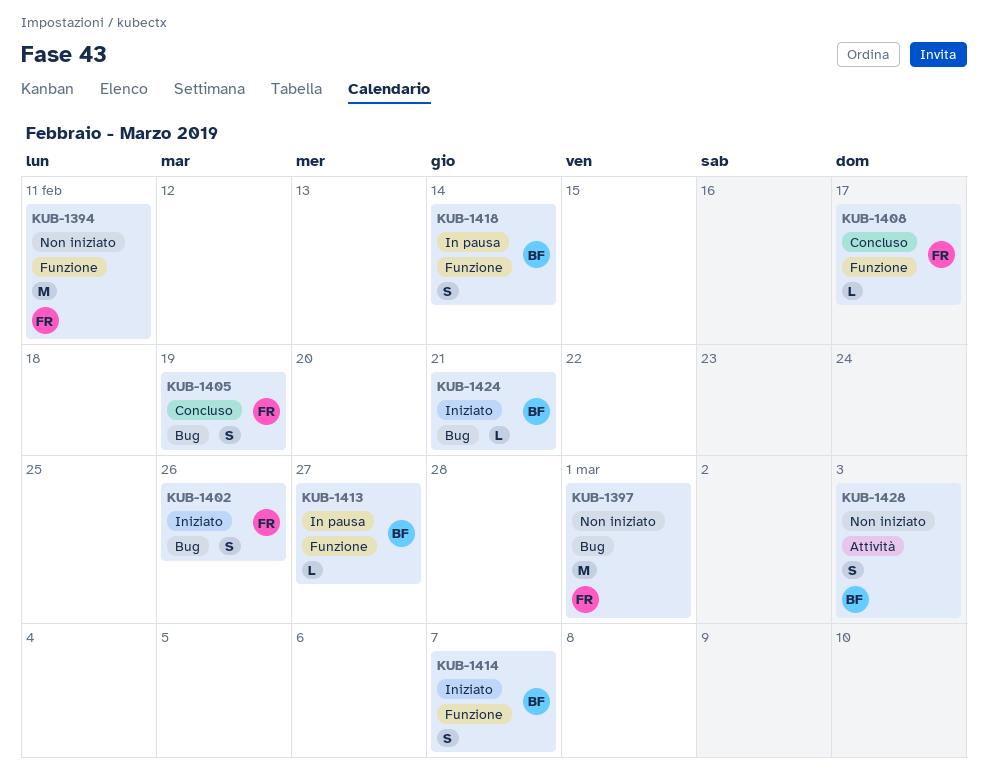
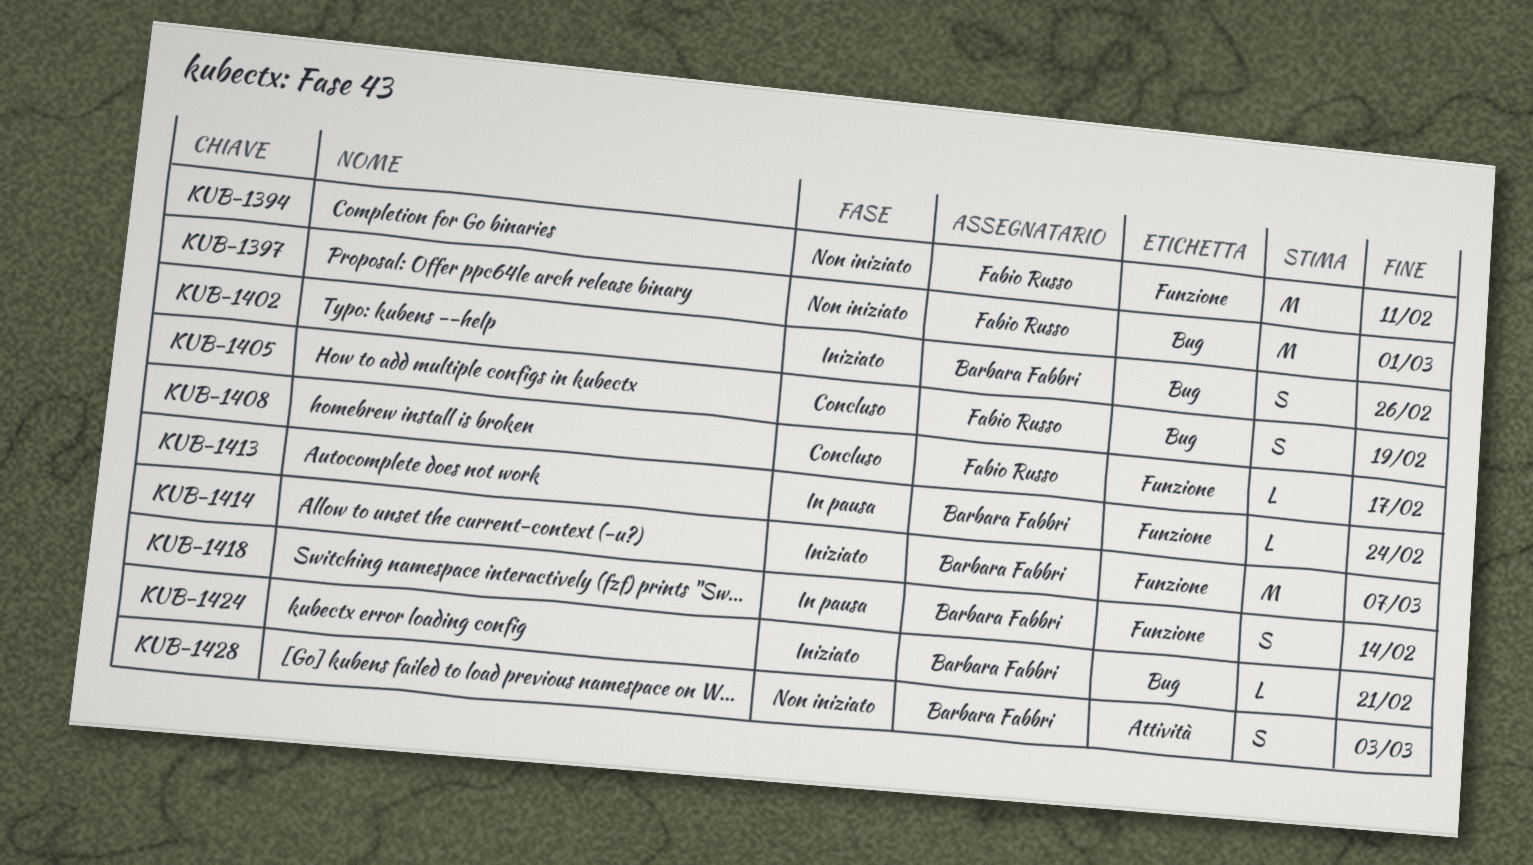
KUB-1402, owner: Fabio Russo -> Barbara Fabbri
KUB-1413, due: Feb 27 -> Feb 24
KUB-1414, estimate: S -> M

